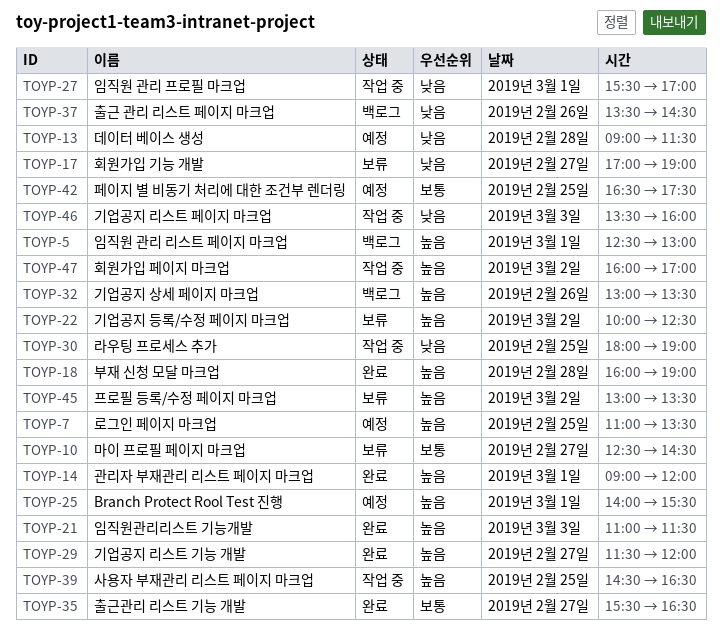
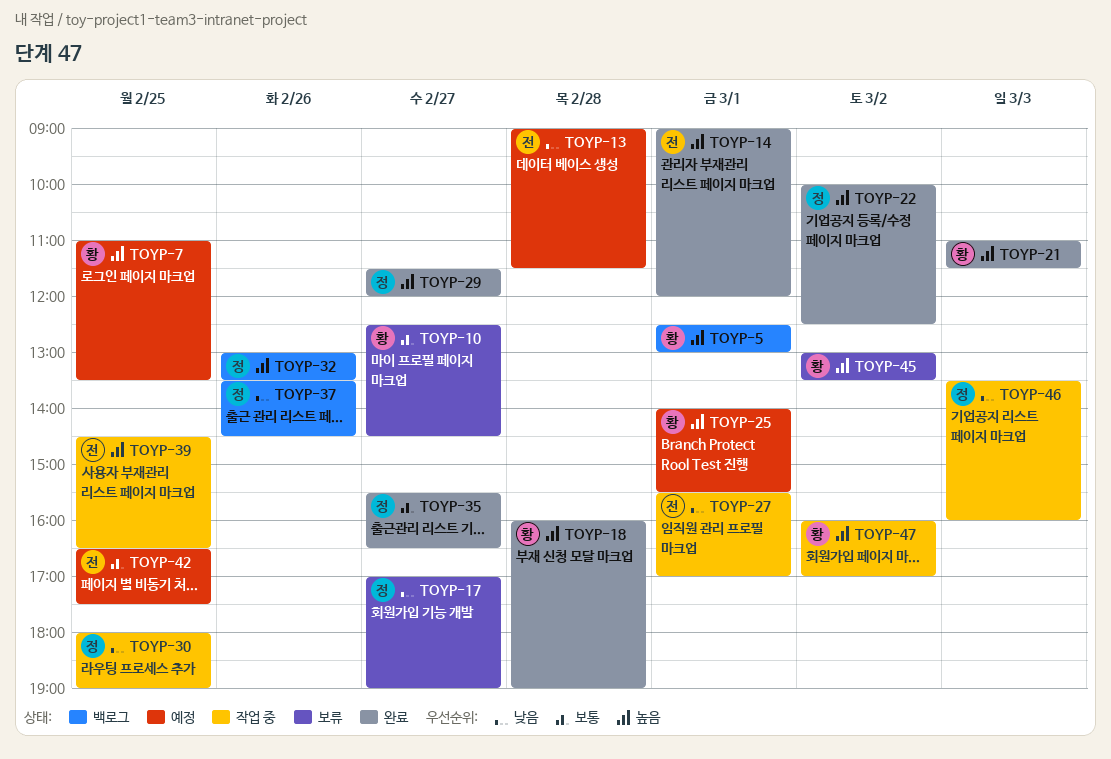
TOYP-22, status: 보류 -> 완료

